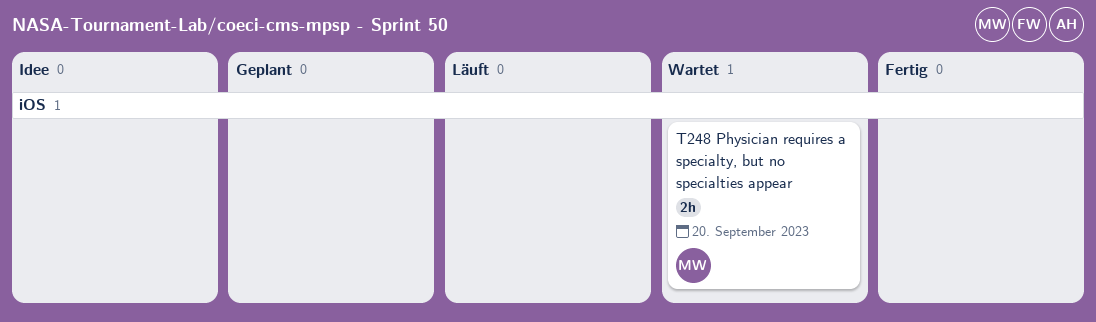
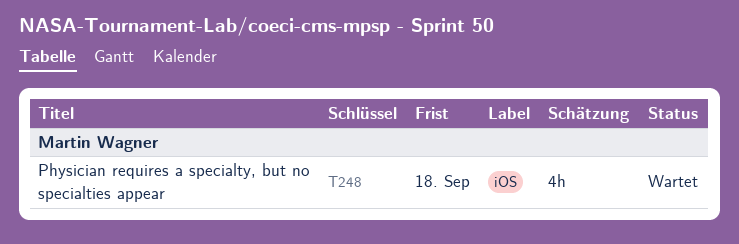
T248, estimate: 2h -> 4h
T248, due: Sep 20 -> Sep 18

